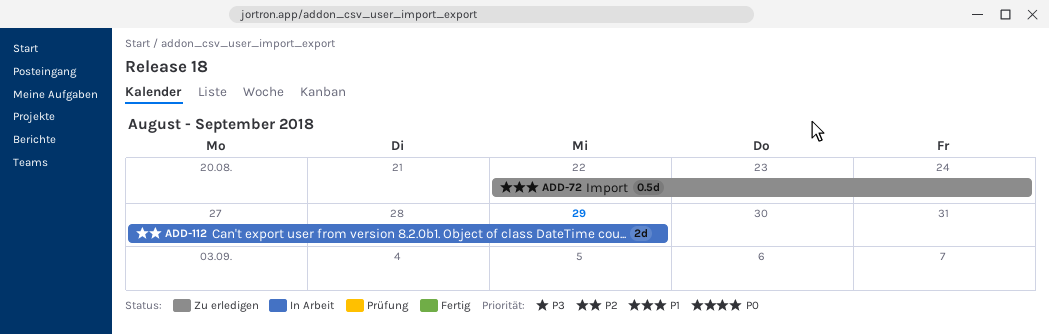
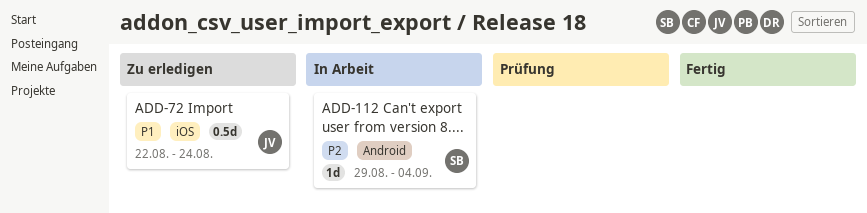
ADD-112, estimate: 2d -> 1d
ADD-112, start: Aug 27 -> Aug 29
ADD-112, due: Aug 29 -> Sep 4

